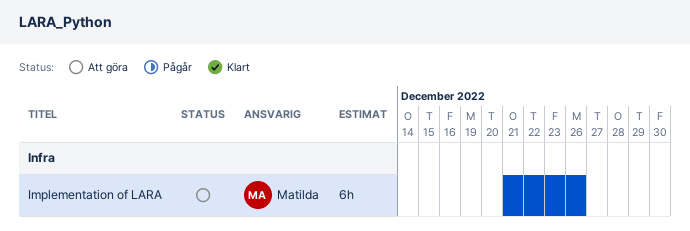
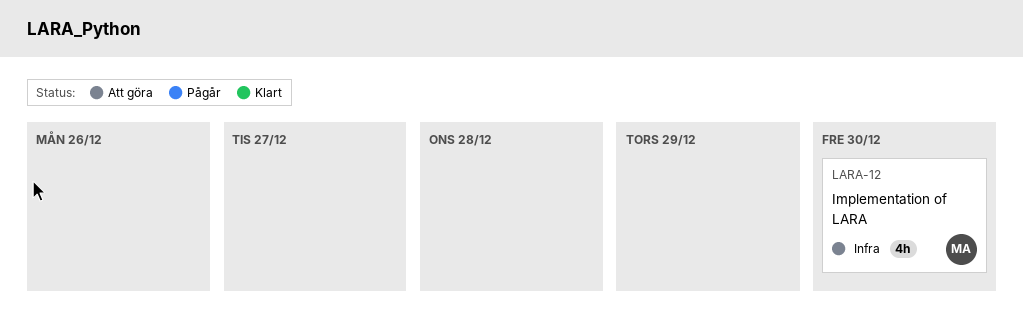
Implementation of LARA, estimate: 6h -> 4h
Implementation of LARA, due: Dec 26 -> Dec 30

